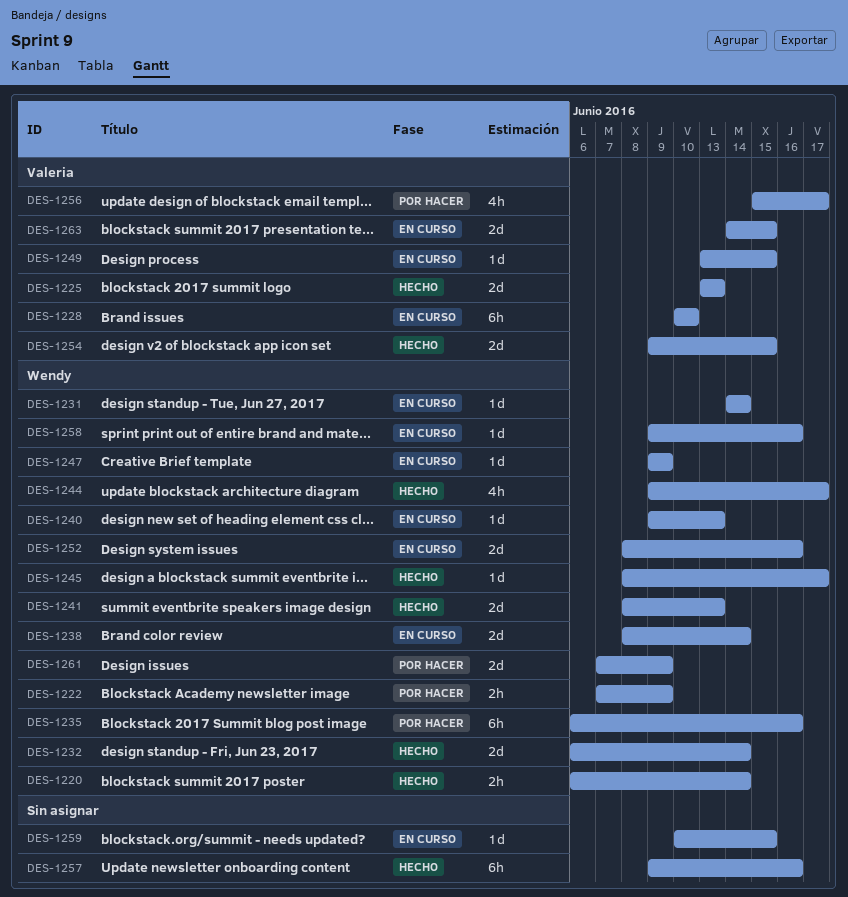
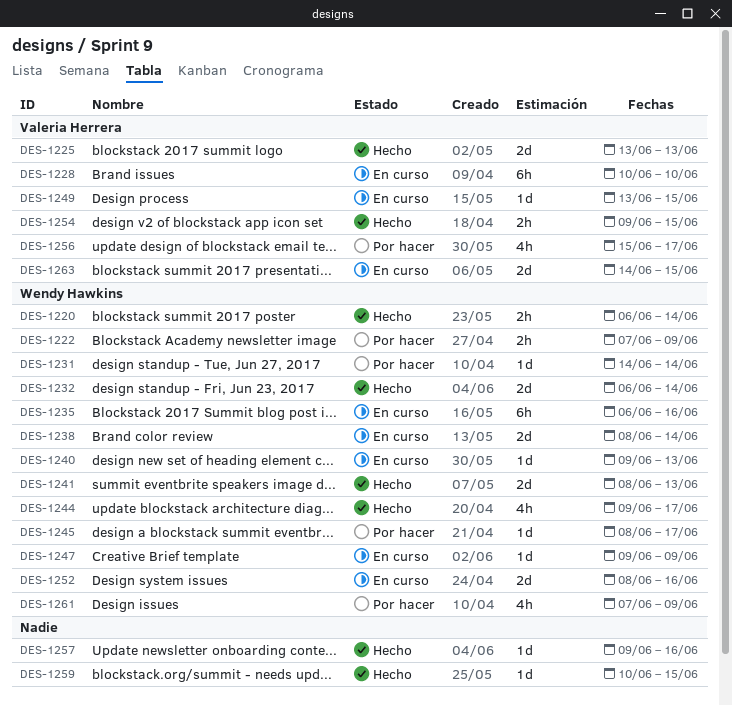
DES-1231, status: En curso -> Por hacer
DES-1235, status: Por hacer -> En curso
DES-1245, status: Hecho -> Por hacer
DES-1254, estimate: 2d -> 2h
DES-1257, estimate: 6h -> 1d
DES-1258: present -> none
DES-1259, status: En curso -> Hecho
DES-1261, estimate: 2d -> 4h

